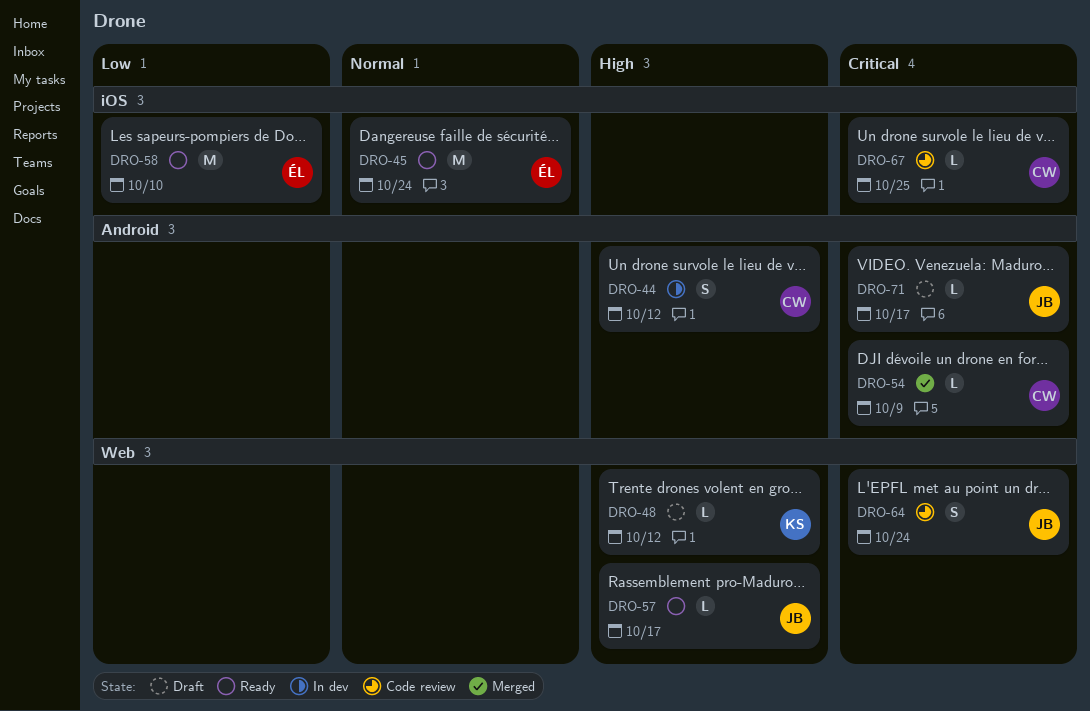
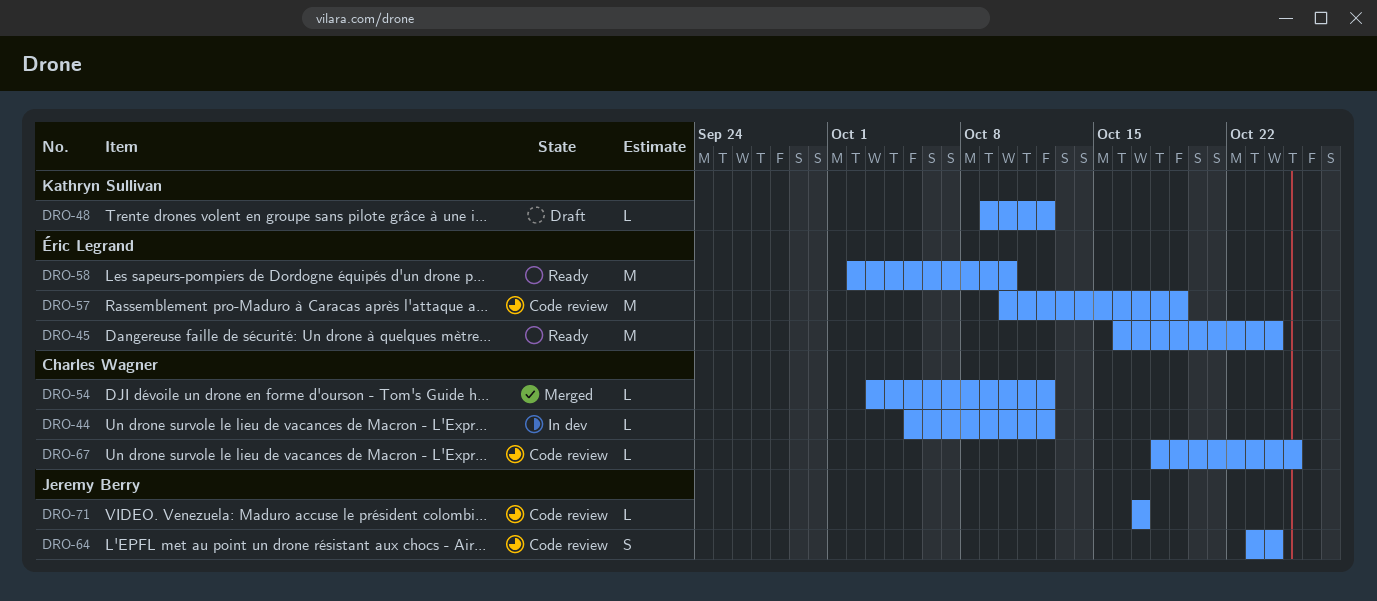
DRO-44, estimate: S -> L
DRO-54, due: Oct 9 -> Oct 12
DRO-57, status: Ready -> Code review
DRO-57, owner: Jeremy Berry -> Éric Legrand
DRO-57, estimate: L -> M
DRO-57, due: Oct 17 -> Oct 19
DRO-71, status: Draft -> Code review

